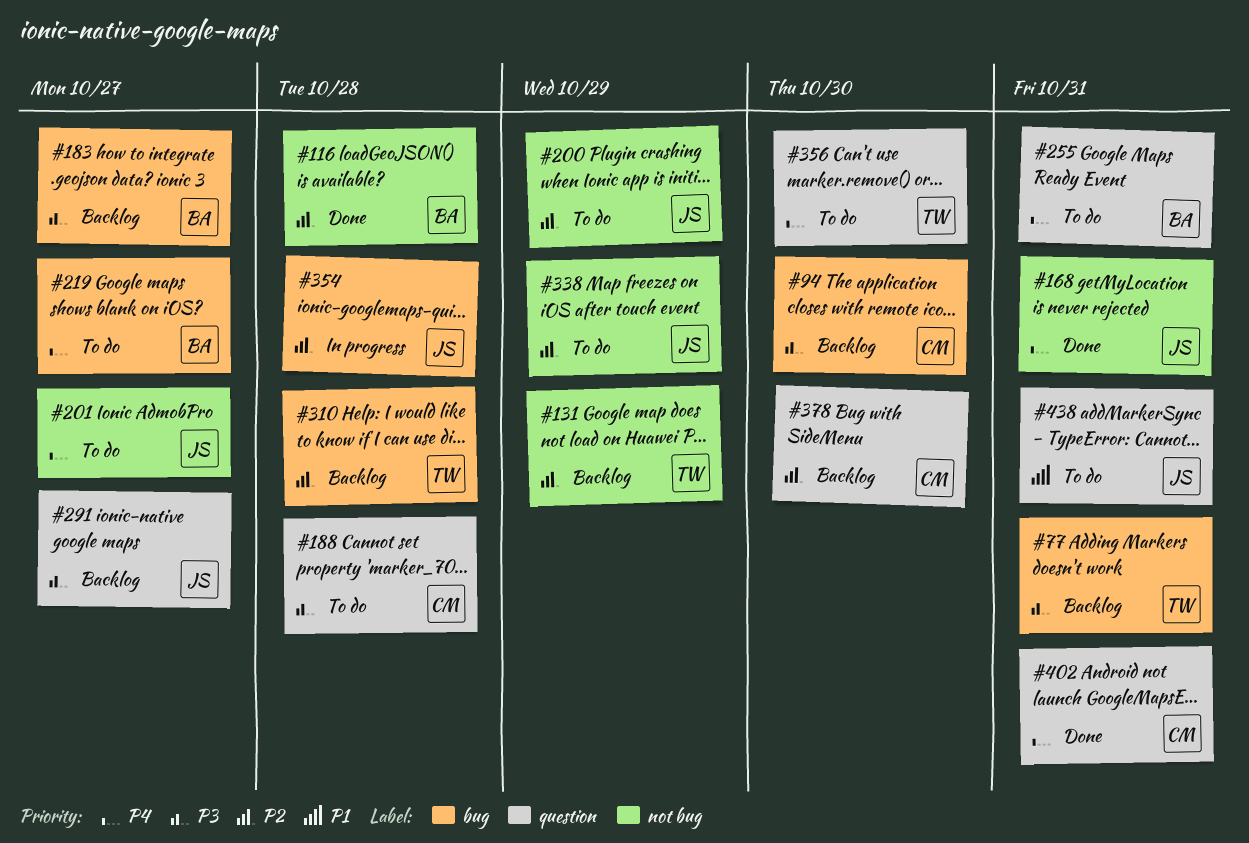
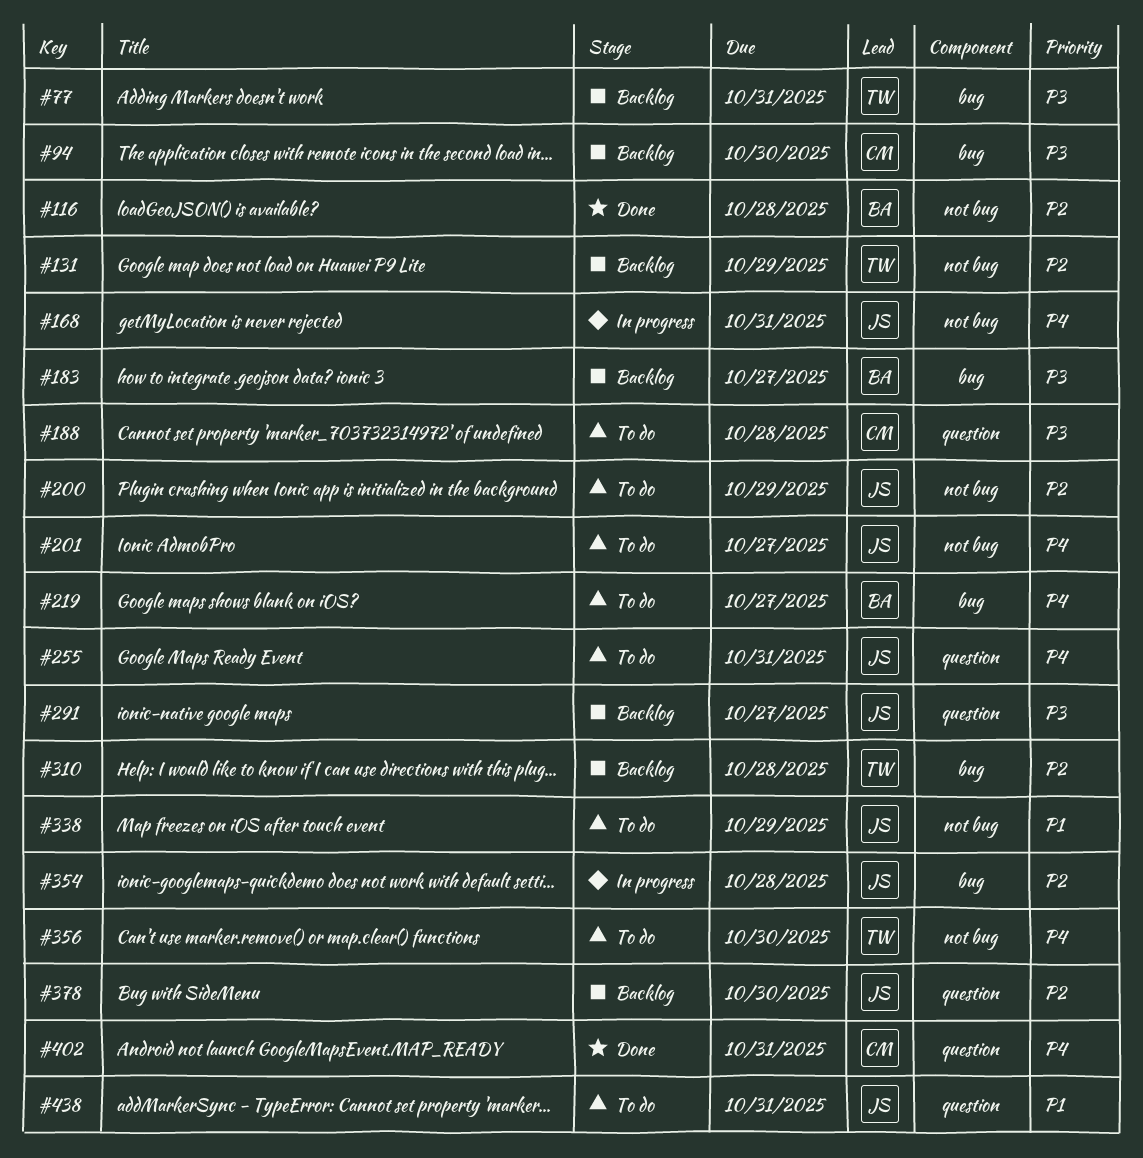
#168, status: Done -> In progress
#255, owner: BA -> JS
#338, priority: P2 -> P1
#356, label: question -> not bug
#378, owner: CM -> JS

